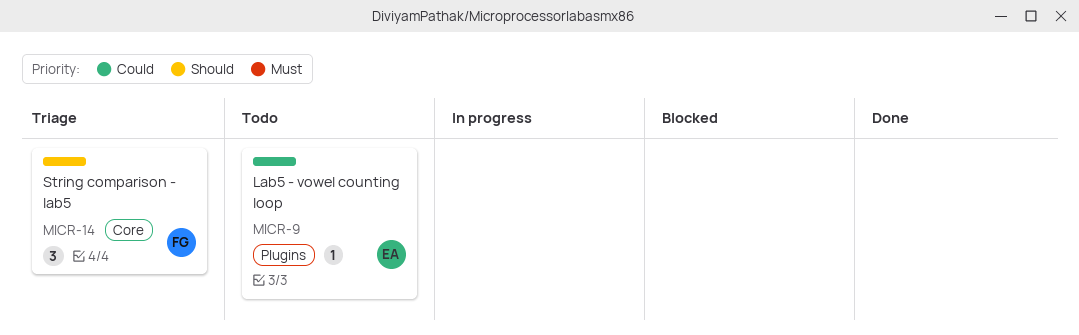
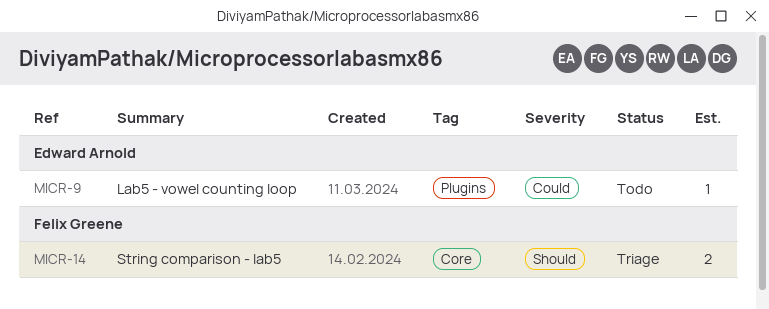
MICR-14, estimate: 3 -> 2

